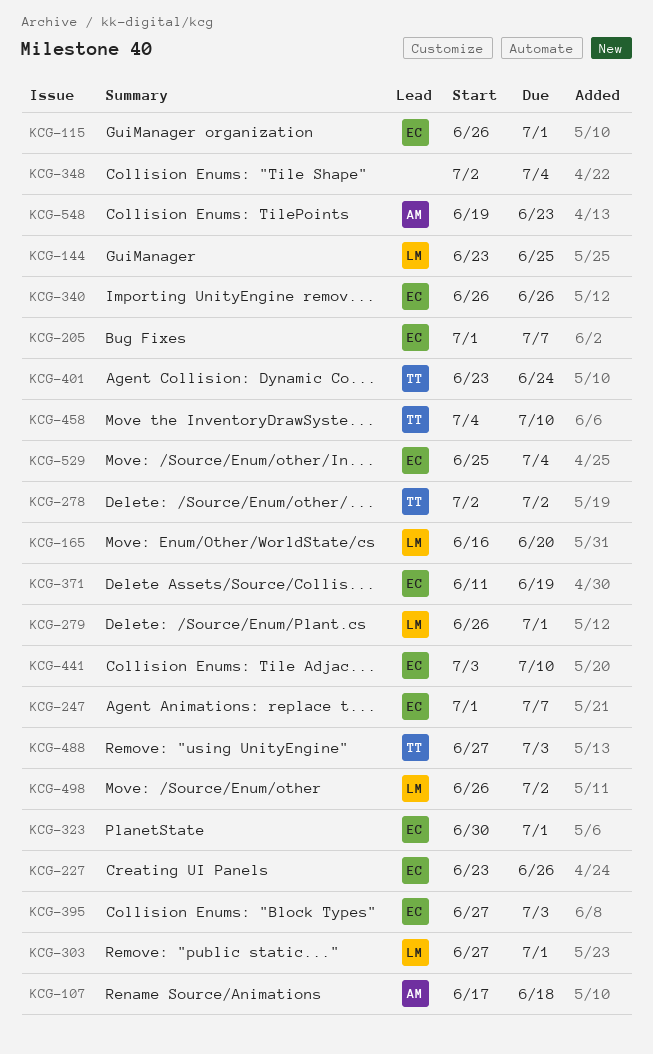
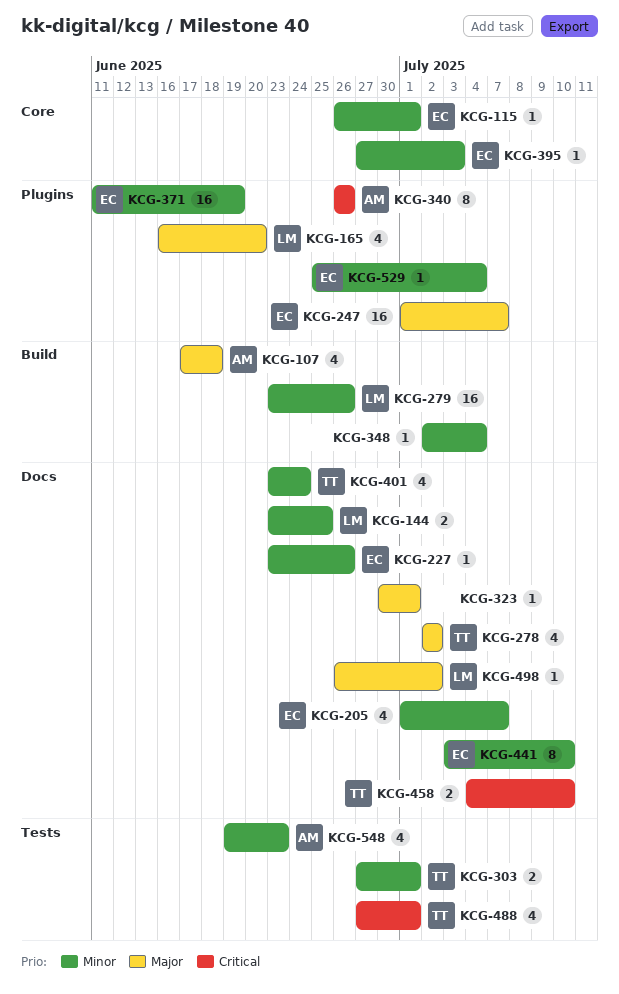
KCG-279, start: Jun 26 -> Jun 23
KCG-279, due: Jul 1 -> Jun 26
KCG-303, owner: LM -> TT
KCG-323, owner: EC -> none
KCG-340, owner: EC -> AM
KCG-488, due: Jul 3 -> Jul 1

